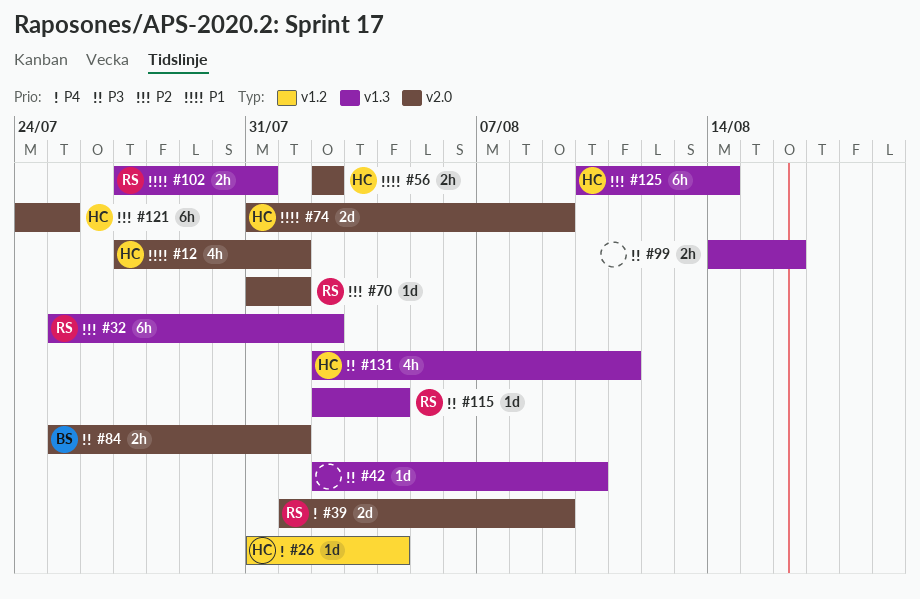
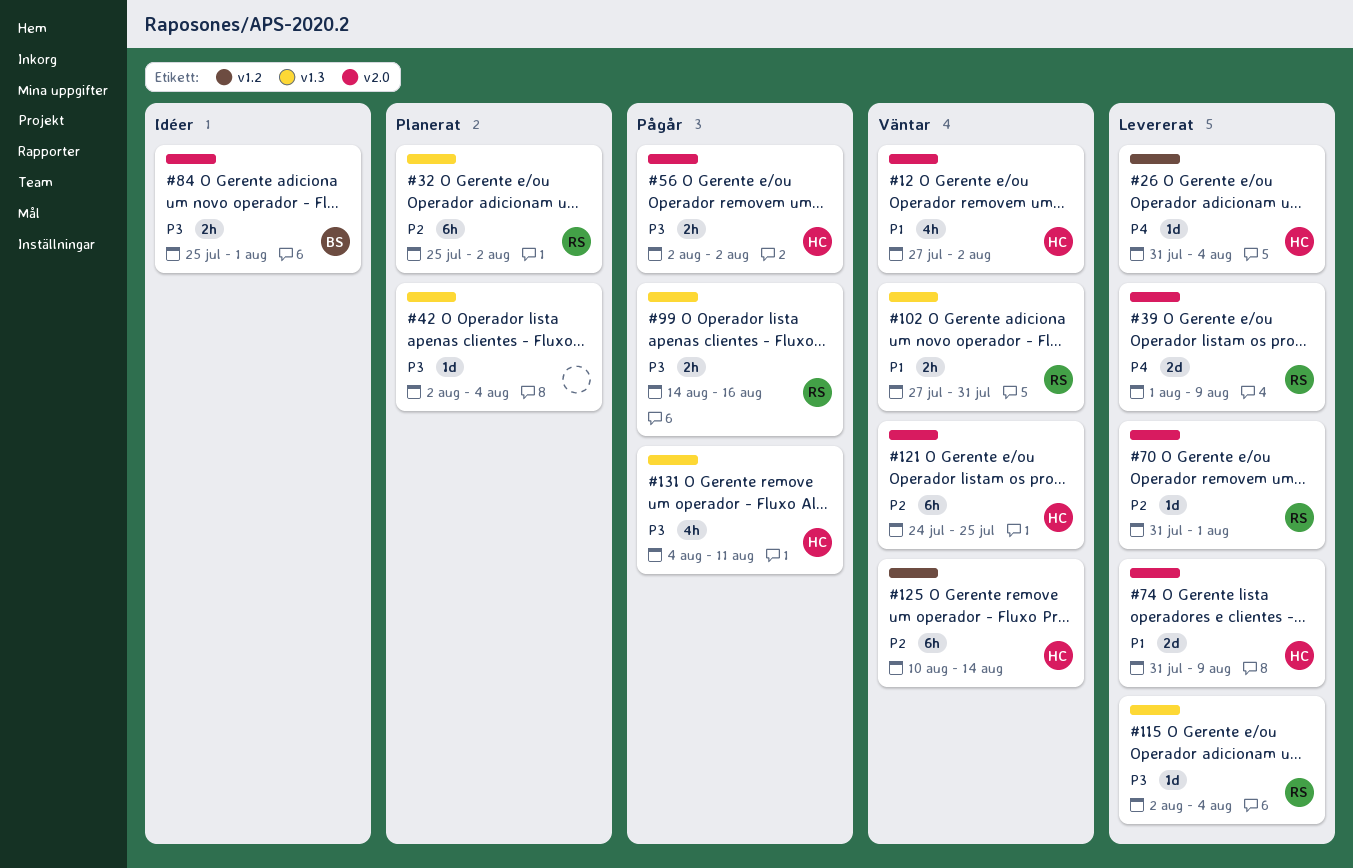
#12, due: Aug 1 -> Aug 2
#42, due: Aug 10 -> Aug 4
#56, priority: P1 -> P3
#99, owner: none -> RS
#125, label: v1.3 -> v1.2
#131, start: Aug 2 -> Aug 4

